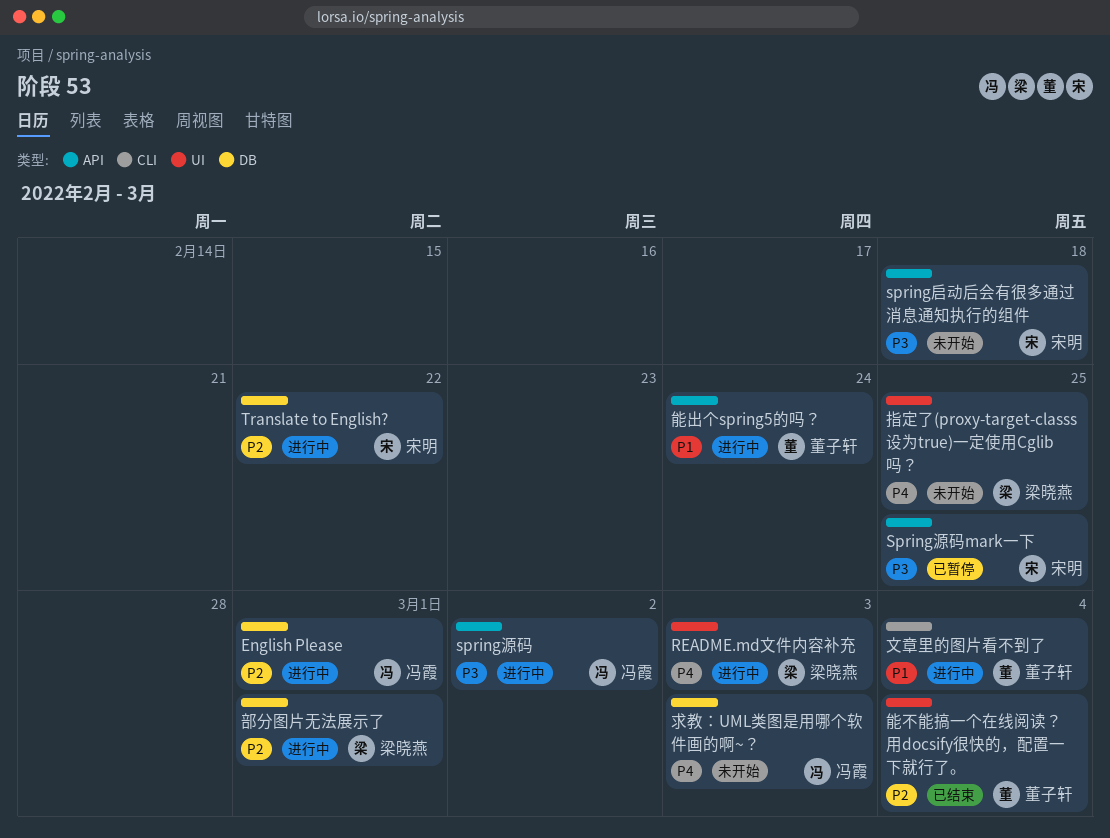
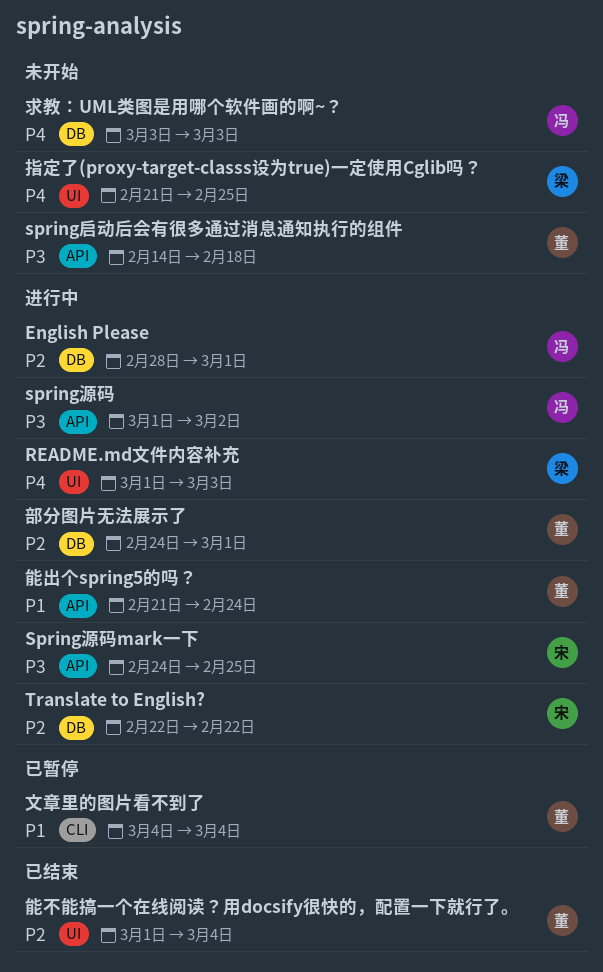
spring启动后会有很多通过消息通知执行的组件, owner: 宋明 -> 董子轩
Spring源码mark一下, status: 已暂停 -> 进行中
文章里的图片看不到了, status: 进行中 -> 已暂停
部分图片无法展示了, owner: 梁晓燕 -> 董子轩

